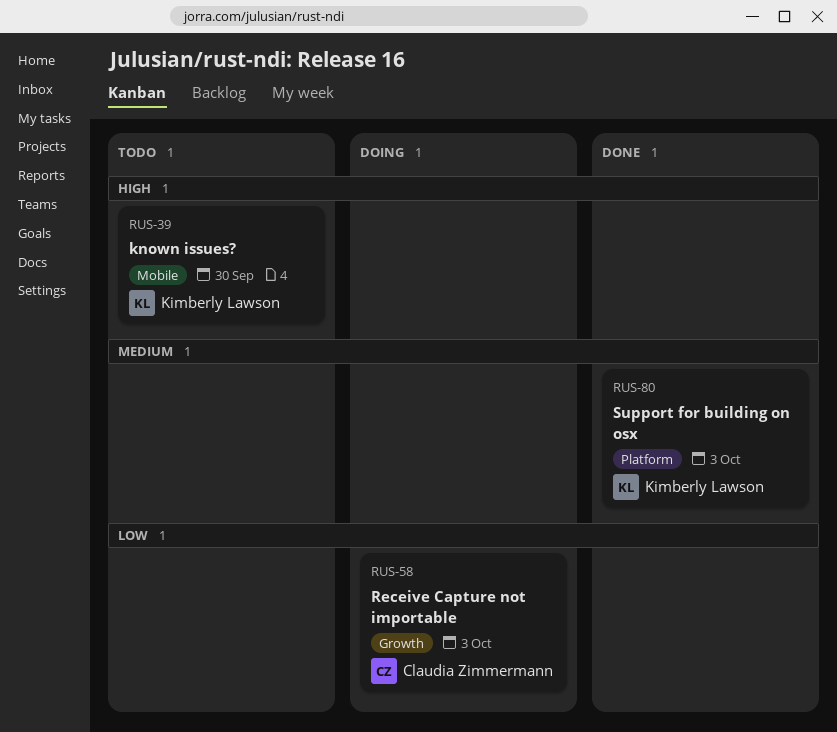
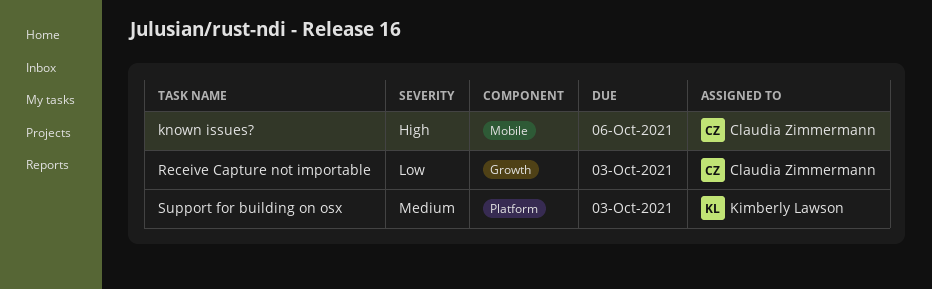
known issues?, owner: Kimberly Lawson -> Claudia Zimmermann
known issues?, due: Sep 30 -> Oct 6

